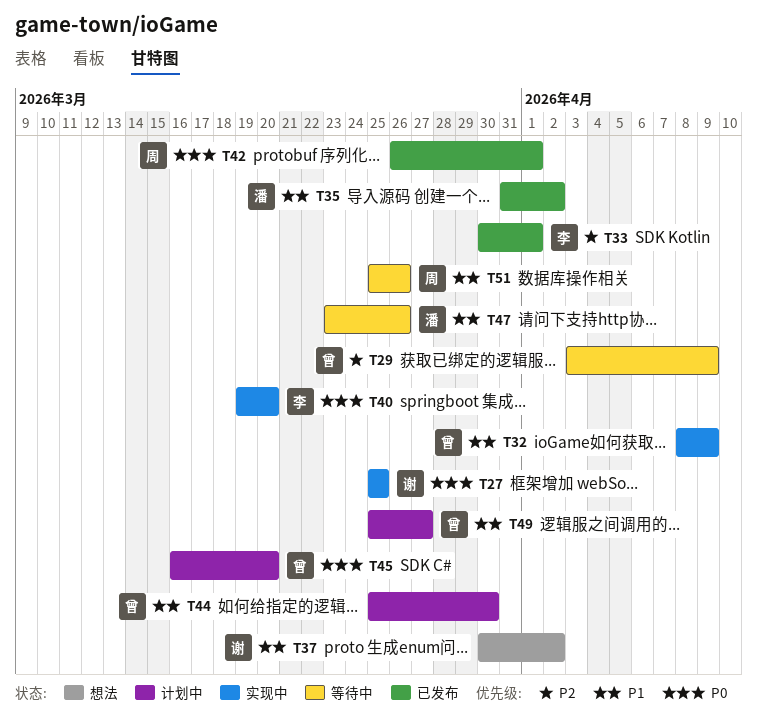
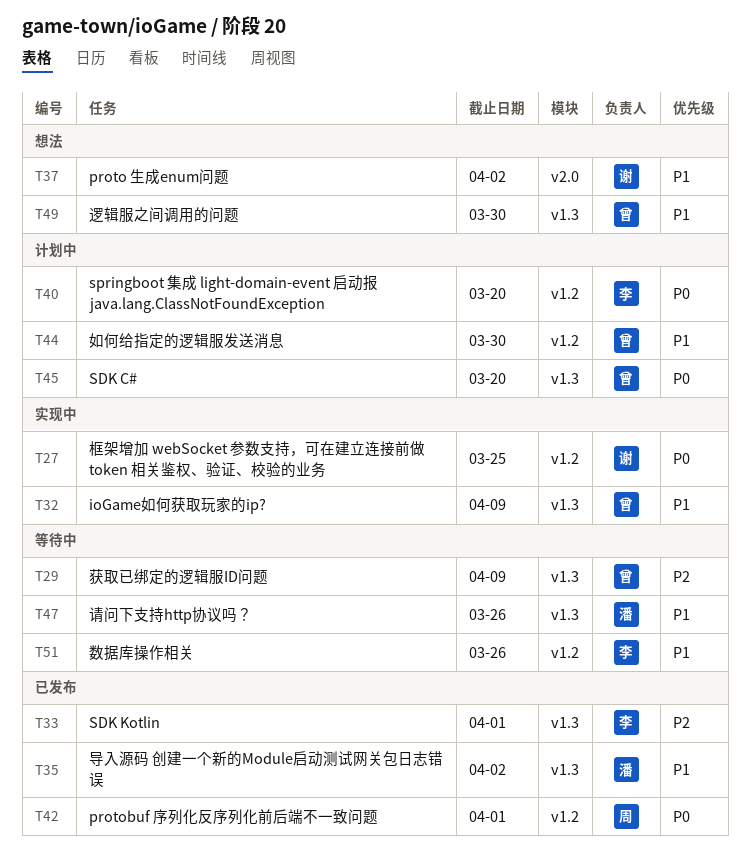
T40, status: 实现中 -> 计划中
T49, status: 计划中 -> 想法
T49, due: Mar 27 -> Mar 30
T51, owner: 周 -> 李

